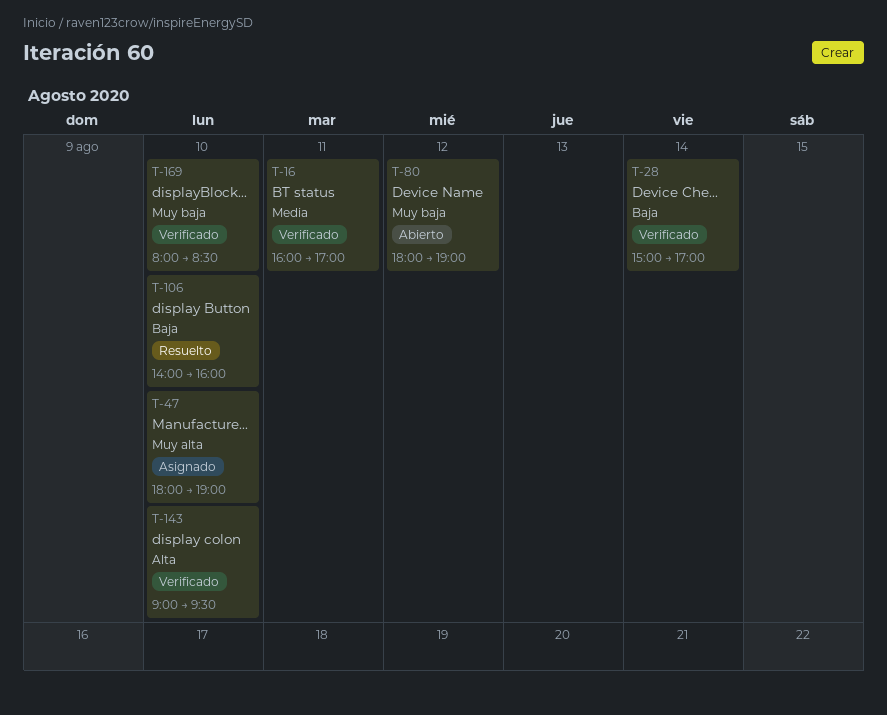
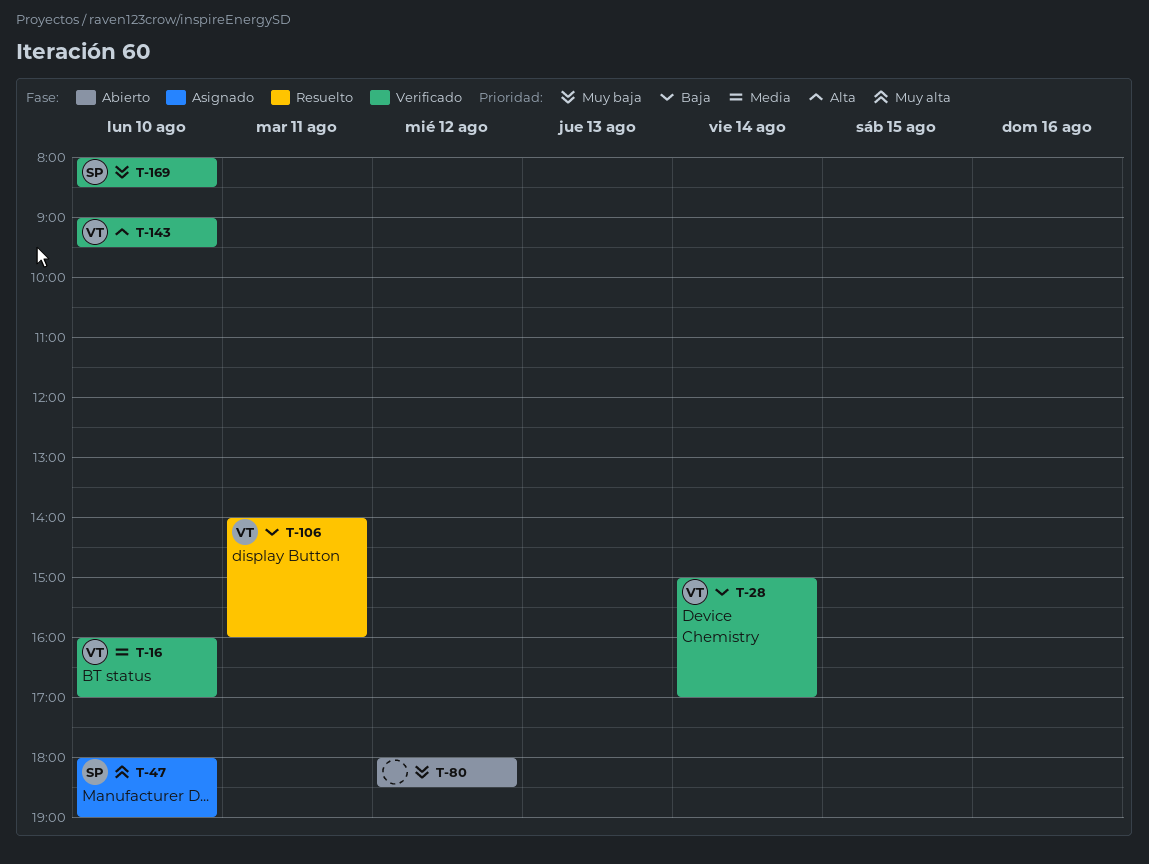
T-16, day: Aug 11 -> Aug 10
T-80, ends: 19:00 -> 18:30
T-106, day: Aug 10 -> Aug 11

